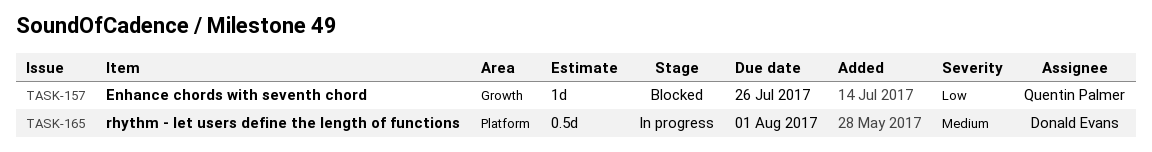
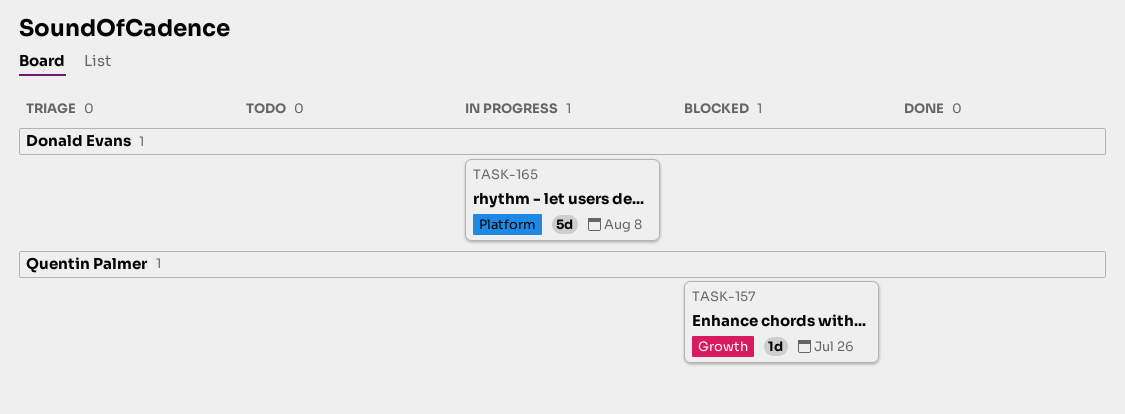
TASK-165, estimate: 0.5d -> 5d
TASK-165, due: Aug 1 -> Aug 8

